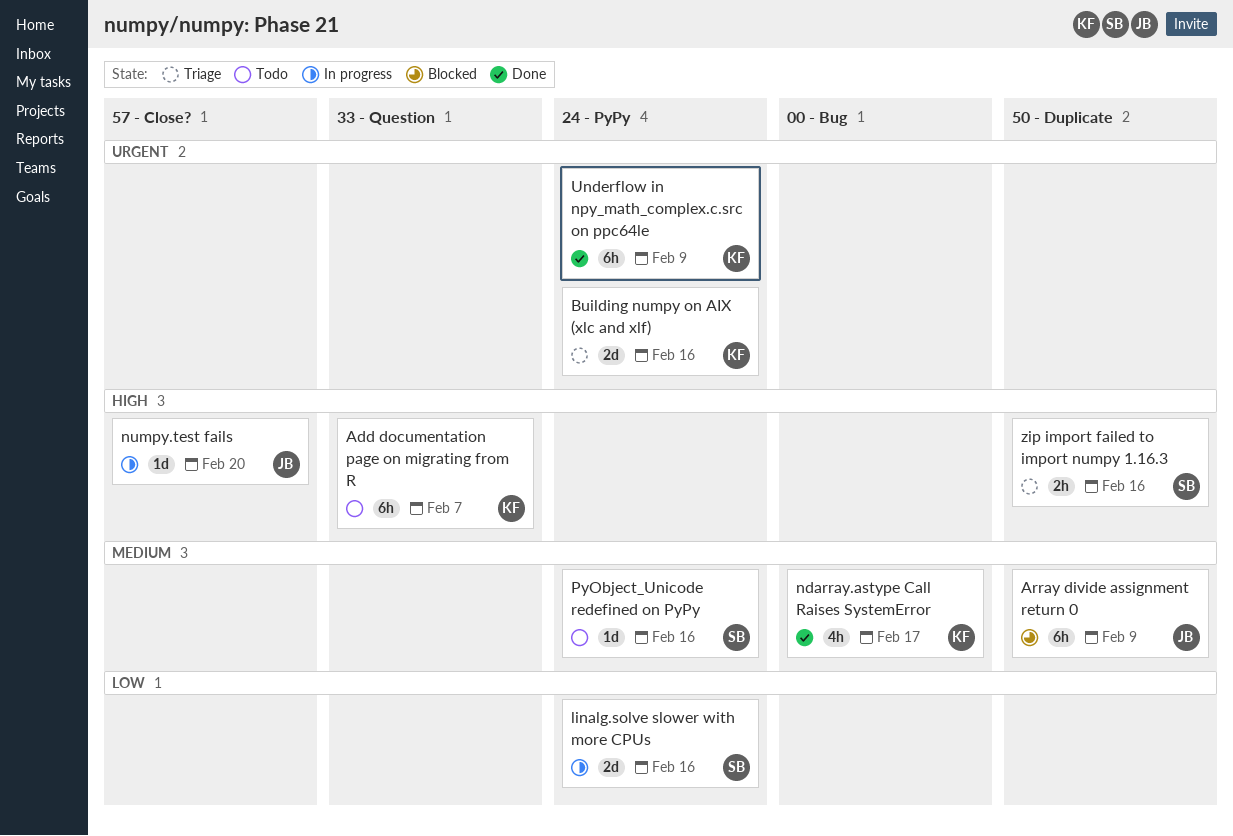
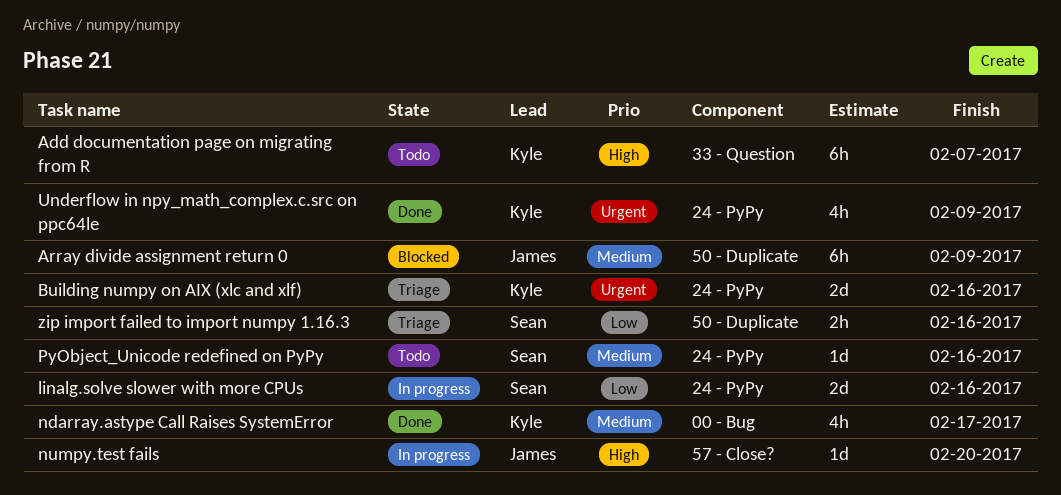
Underflow in npy_math_complex.c.src on ppc64le, estimate: 6h -> 4h
zip import failed to import numpy 1.16.3, priority: High -> Low

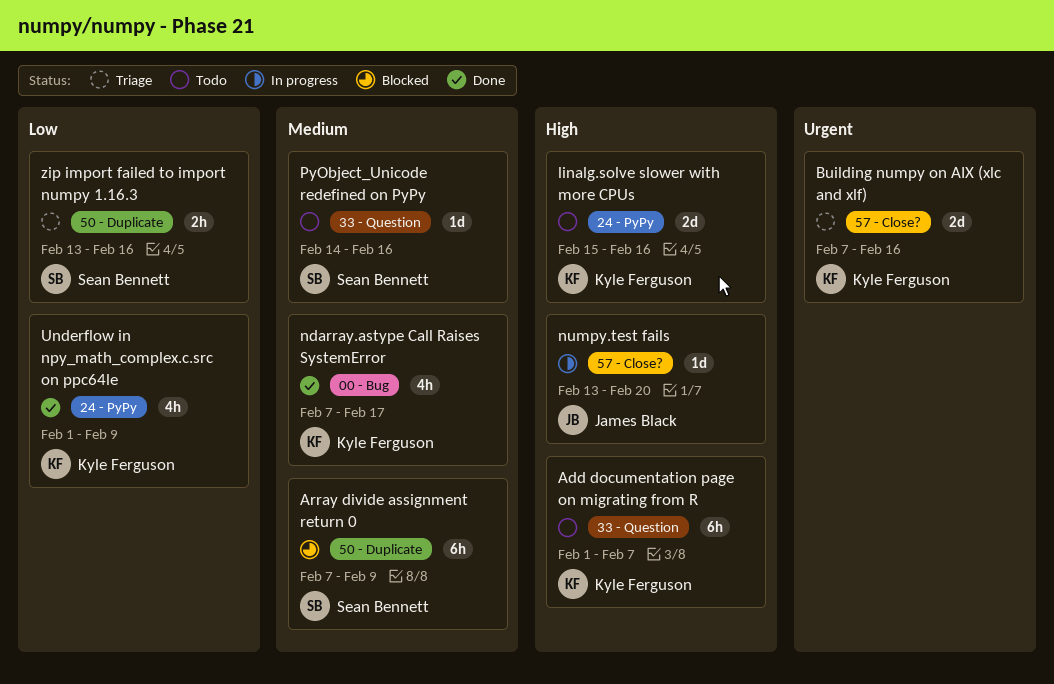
Array divide assignment return 0, owner: James Black -> Sean Bennett
Building numpy on AIX (xlc and xlf), label: 24 - PyPy -> 57 - Close?
linalg.solve slower with more CPUs, status: In progress -> Todo
linalg.solve slower with more CPUs, owner: Sean Bennett -> Kyle Ferguson
linalg.solve slower with more CPUs, priority: Low -> High
PyObject_Unicode redefined on PyPy, label: 24 - PyPy -> 33 - Question
Underflow in npy_math_complex.c.src on ppc64le, priority: Urgent -> Low

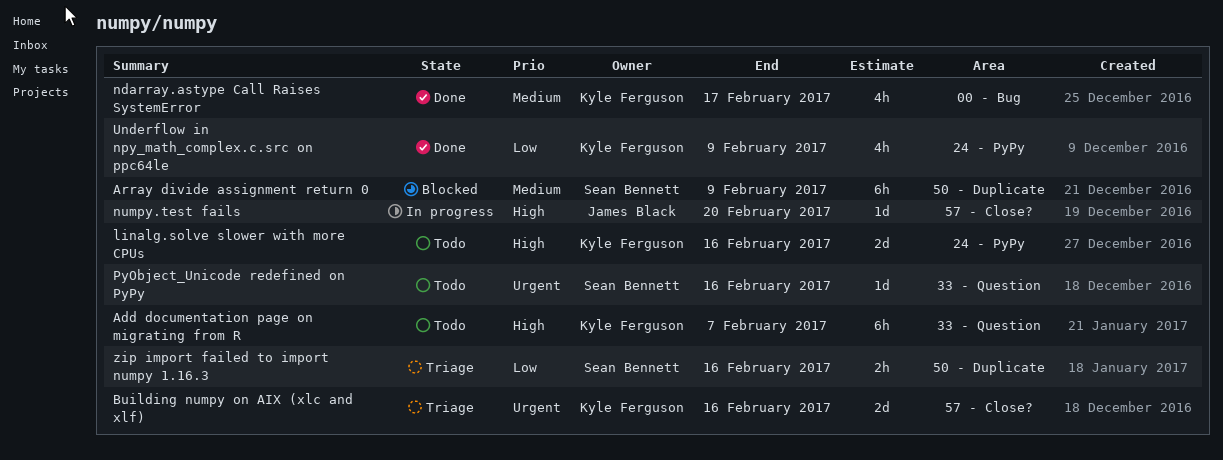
PyObject_Unicode redefined on PyPy, priority: Medium -> Urgent

